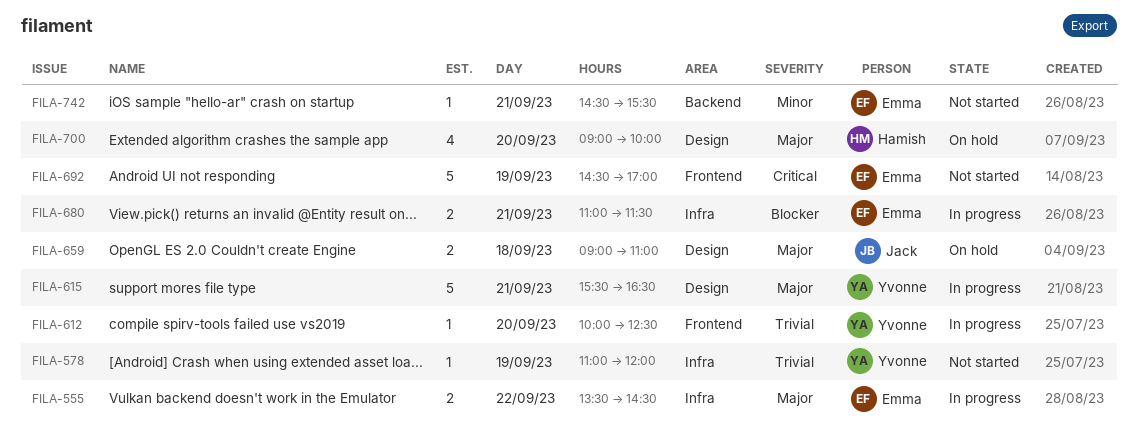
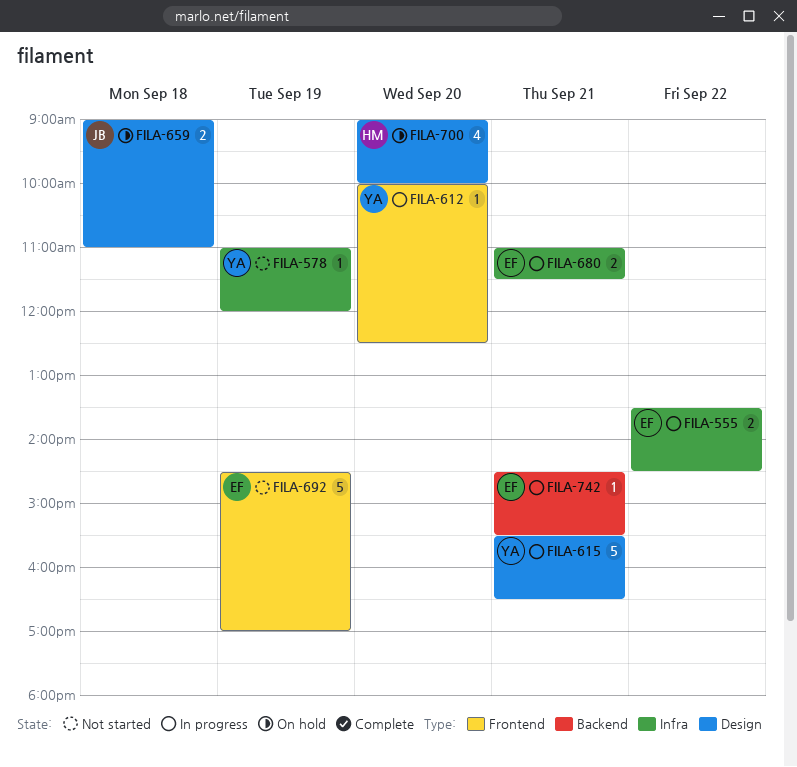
FILA-742, status: Not started -> In progress

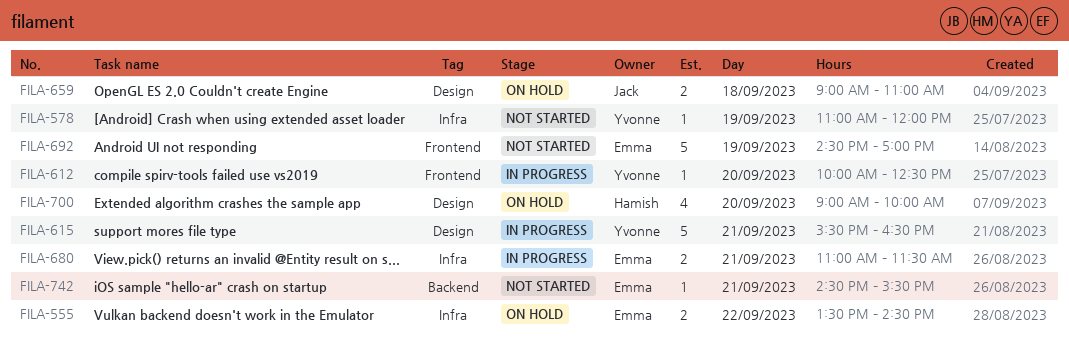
FILA-555, status: In progress -> On hold
FILA-742, status: In progress -> Not started

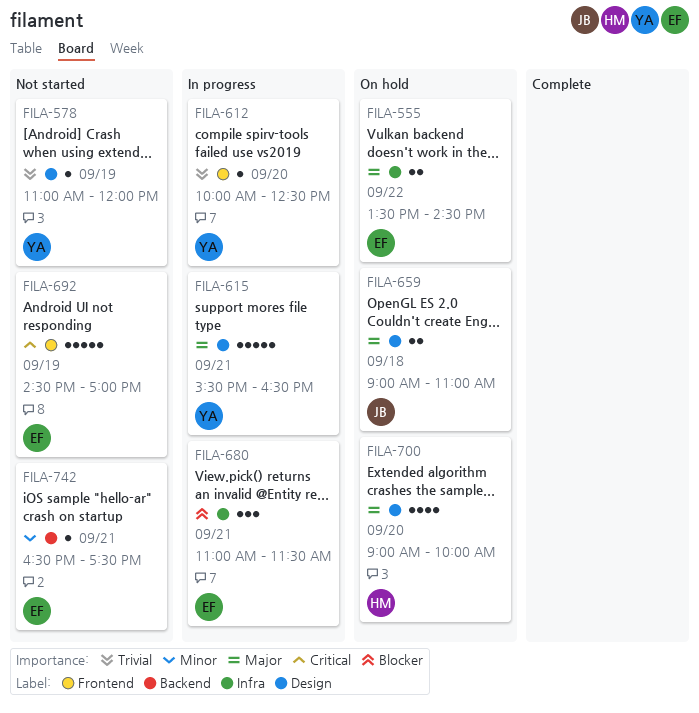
FILA-578, label: Infra -> Design
FILA-680, estimate: 2 -> 3
FILA-742, begins: 14:30 -> 16:30
FILA-742, ends: 15:30 -> 17:30

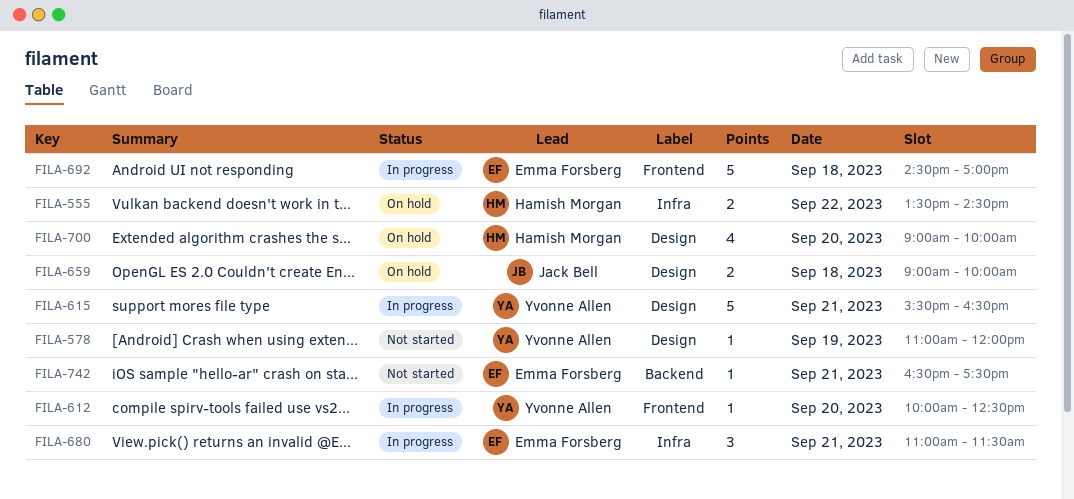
FILA-555, owner: Emma Forsberg -> Hamish Morgan
FILA-659, ends: 11:00 -> 10:00
FILA-692, status: Not started -> In progress
FILA-692, day: Sep 19 -> Sep 18

